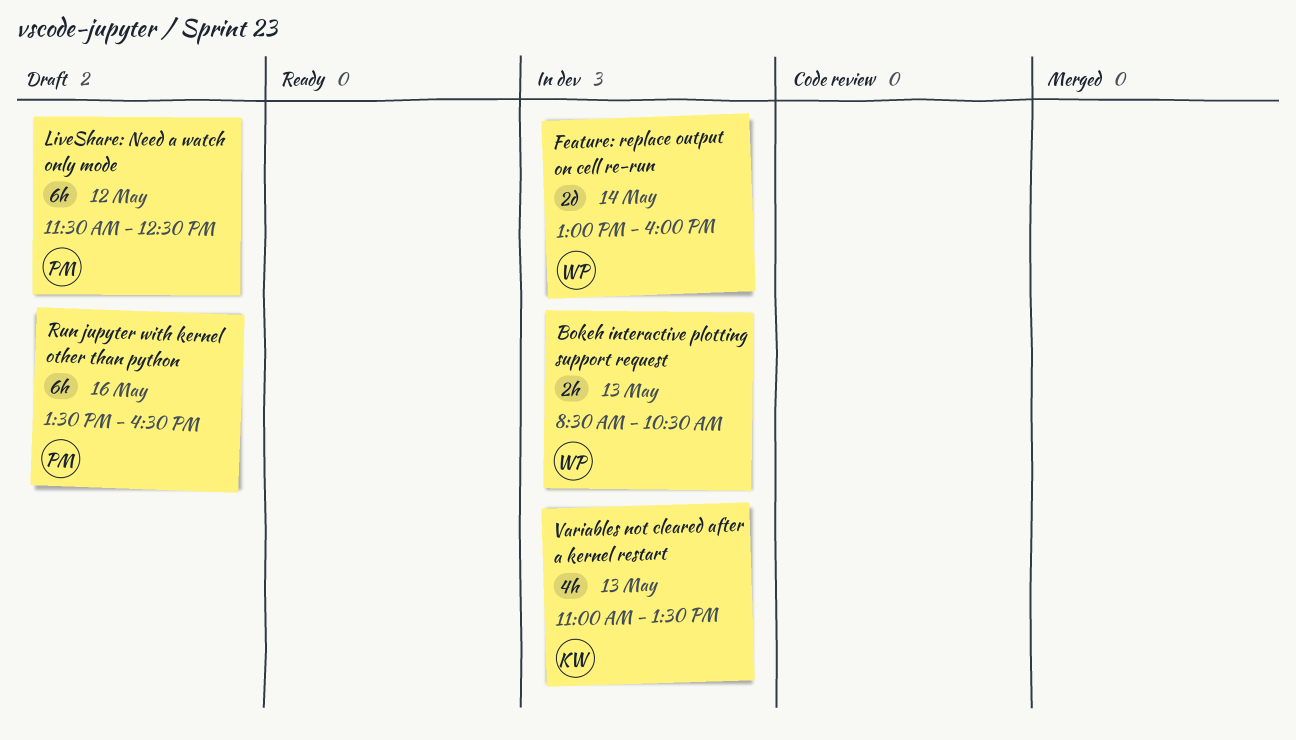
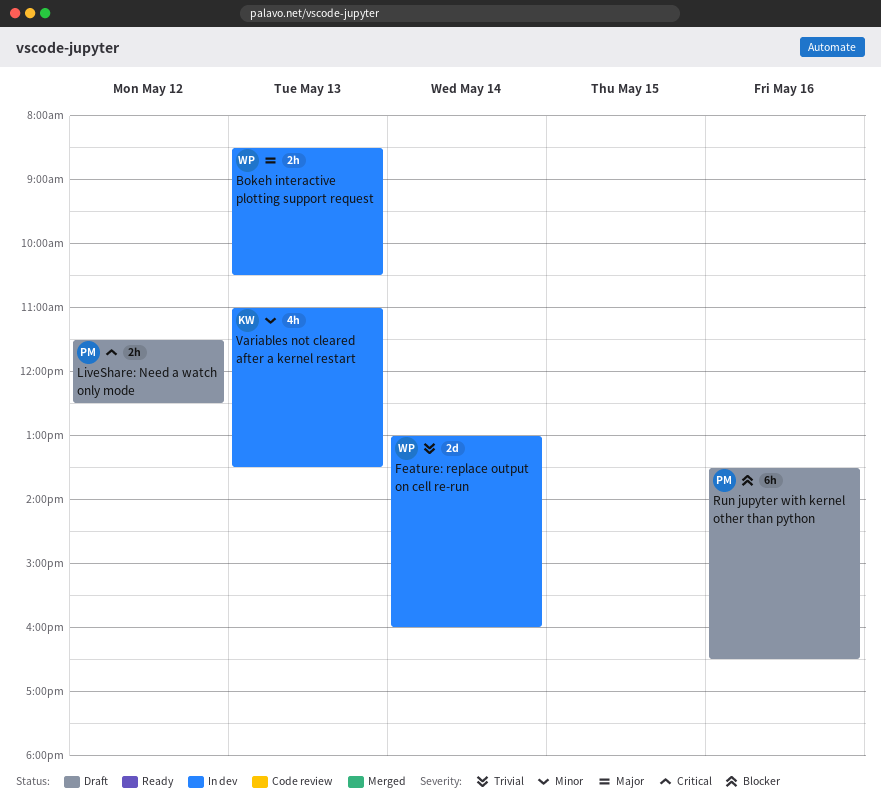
LiveShare: Need a watch only mode, estimate: 6h -> 2h

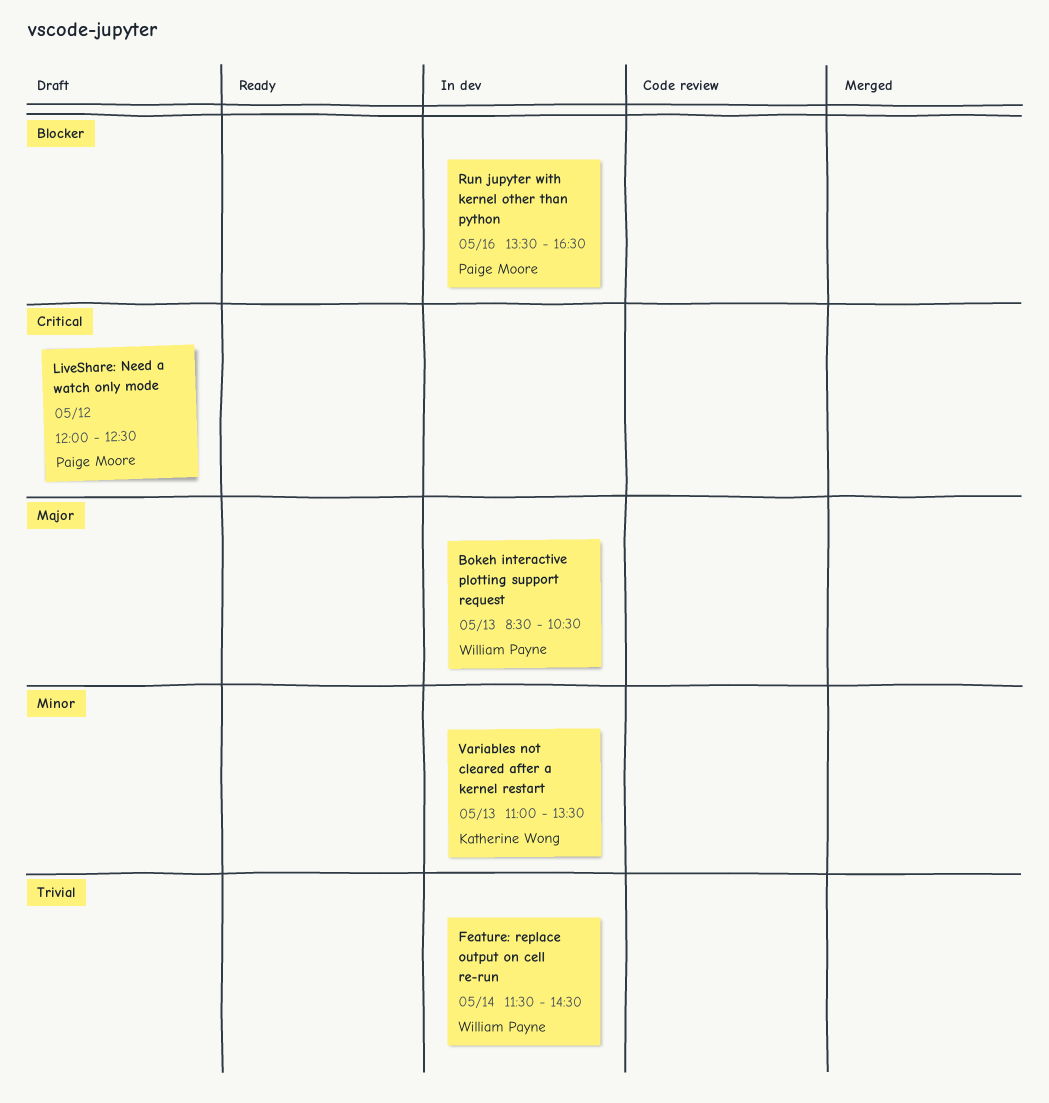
Feature: replace output on cell re-run, begins: 13:00 -> 11:30
Feature: replace output on cell re-run, ends: 16:00 -> 14:30
LiveShare: Need a watch only mode, begins: 11:30 -> 12:00
Run jupyter with kernel other than python, status: Draft -> In dev

